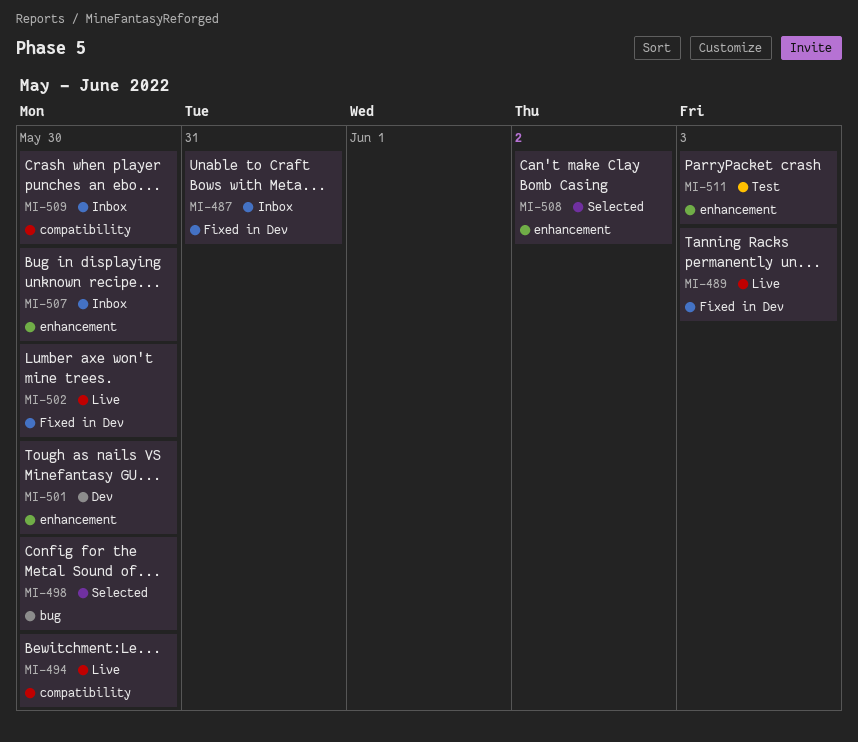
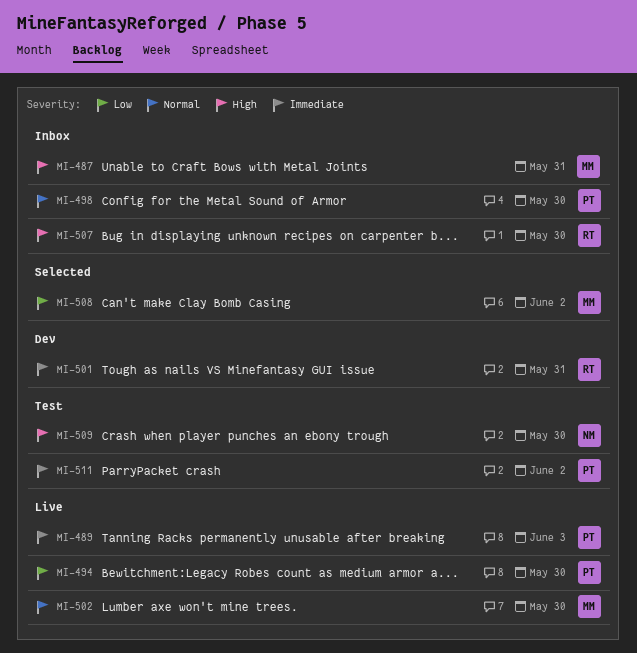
MI-498, status: Selected -> Inbox
MI-501, due: May 30 -> May 31
MI-509, status: Inbox -> Test
MI-511, due: Jun 3 -> Jun 2

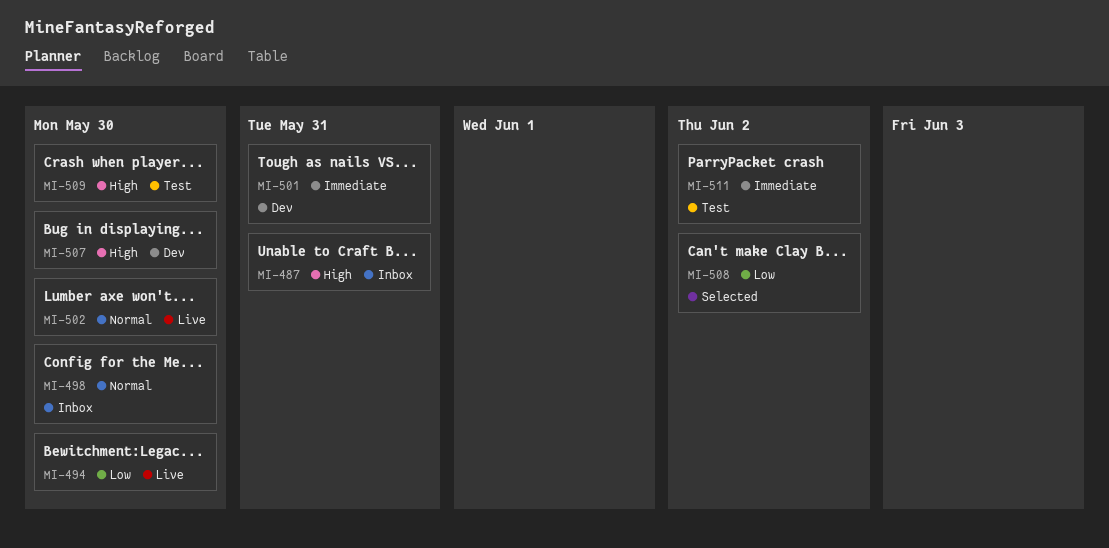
MI-489: present -> none
MI-507, status: Inbox -> Dev

